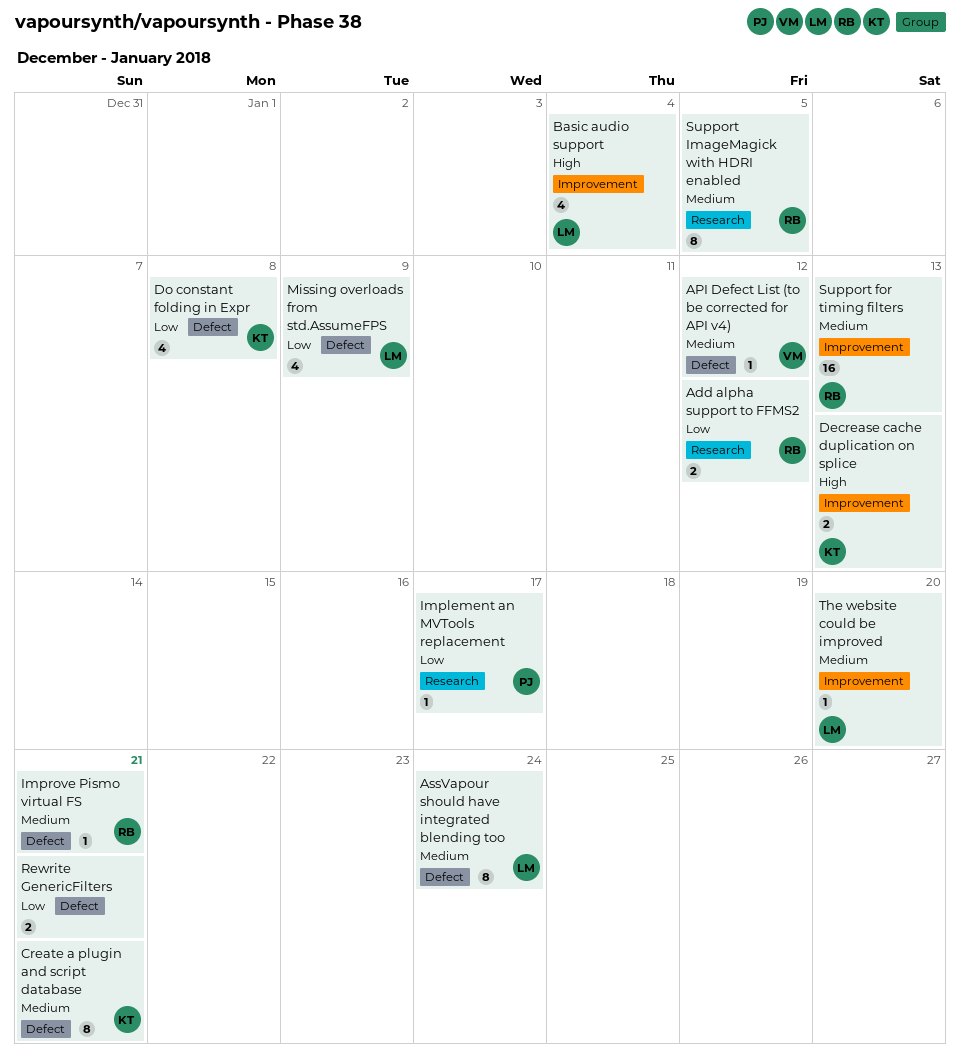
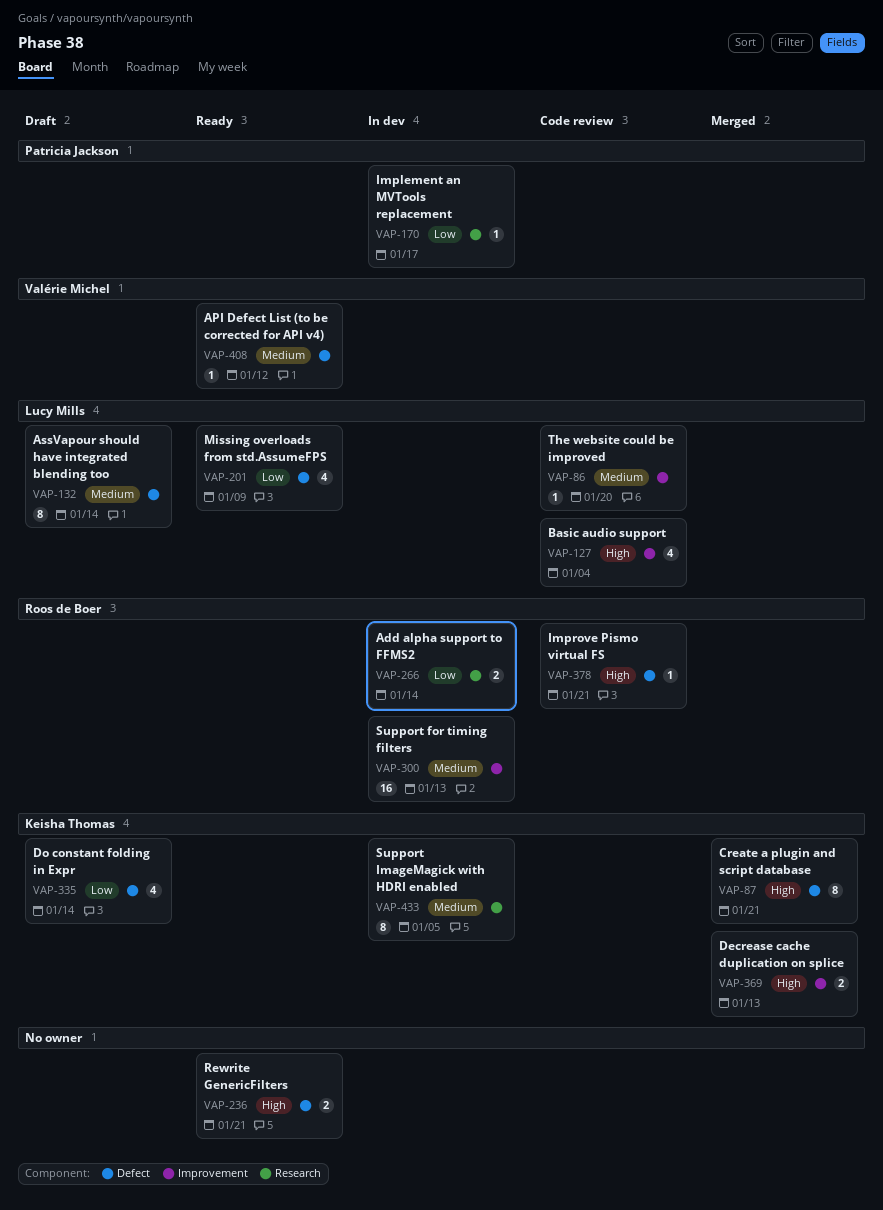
Add alpha support to FFMS2, due: Jan 12 -> Jan 14
AssVapour should have integrated blending too, due: Jan 24 -> Jan 14
Create a plugin and script database, priority: Medium -> High
Do constant folding in Expr, due: Jan 8 -> Jan 14
Improve Pismo virtual FS, priority: Medium -> High
Rewrite GenericFilters, priority: Low -> High
Support ImageMagick with HDRI enabled, owner: Roos de Boer -> Keisha Thomas

